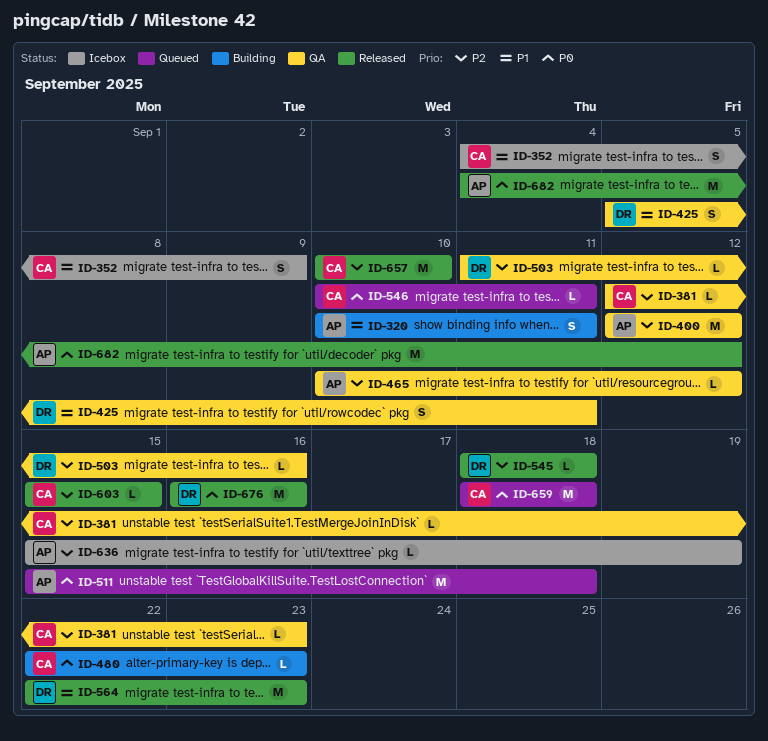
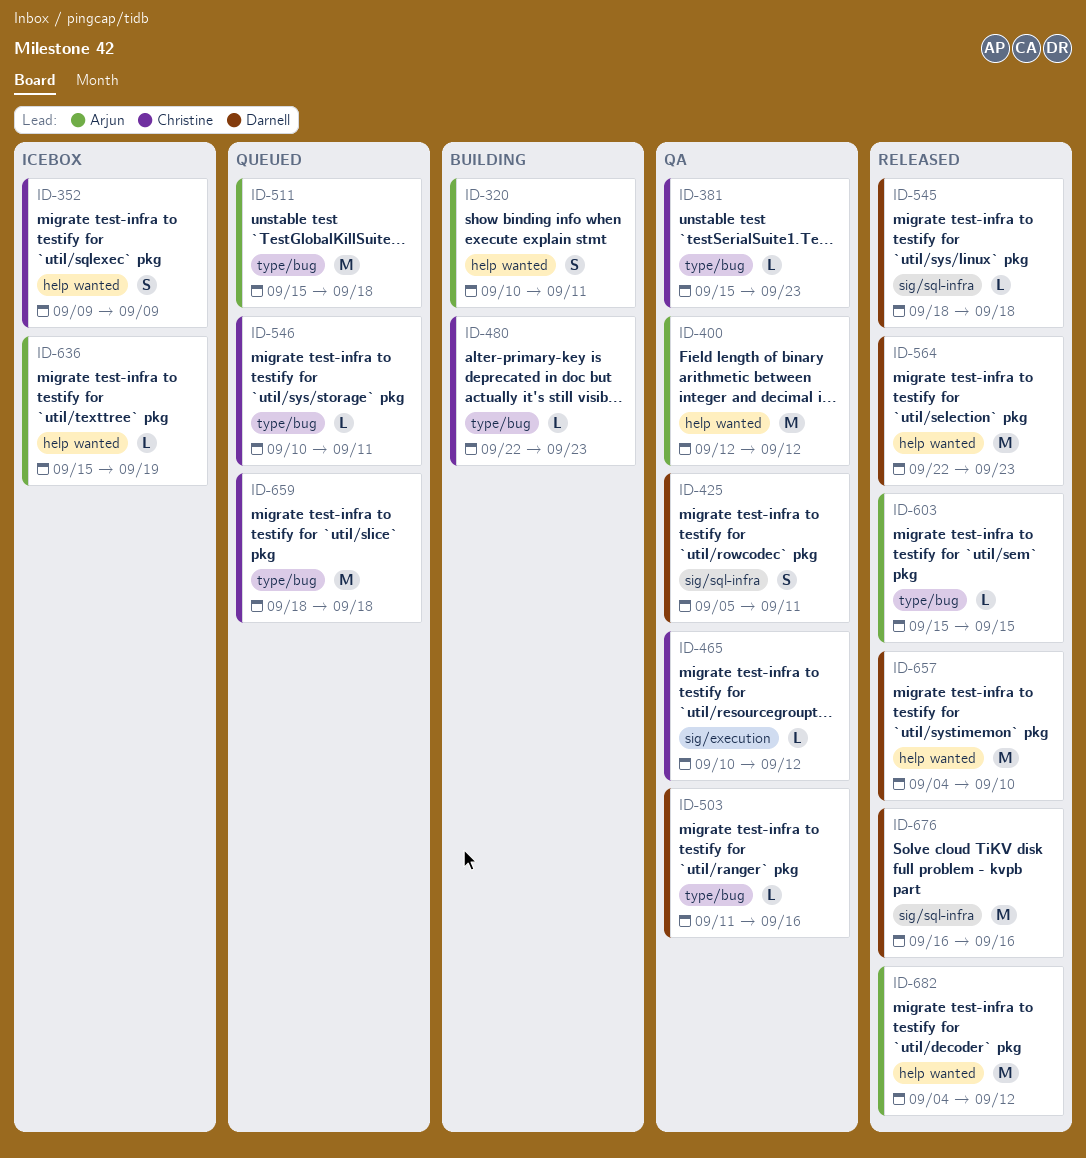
ID-352, start: Sep 4 -> Sep 9
ID-381, start: Sep 12 -> Sep 15
ID-465, owner: Arjun -> Christine
ID-603, owner: Christine -> Arjun
ID-657, owner: Christine -> Darnell
ID-657, start: Sep 10 -> Sep 4

